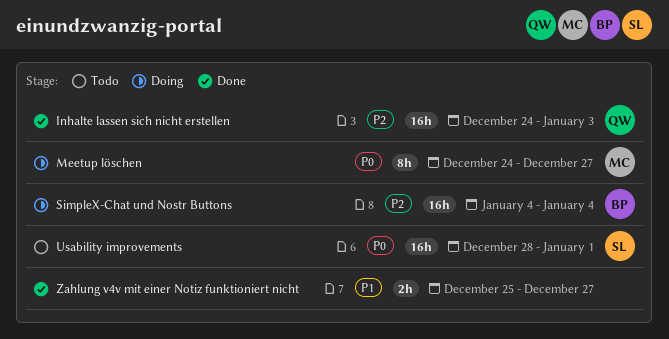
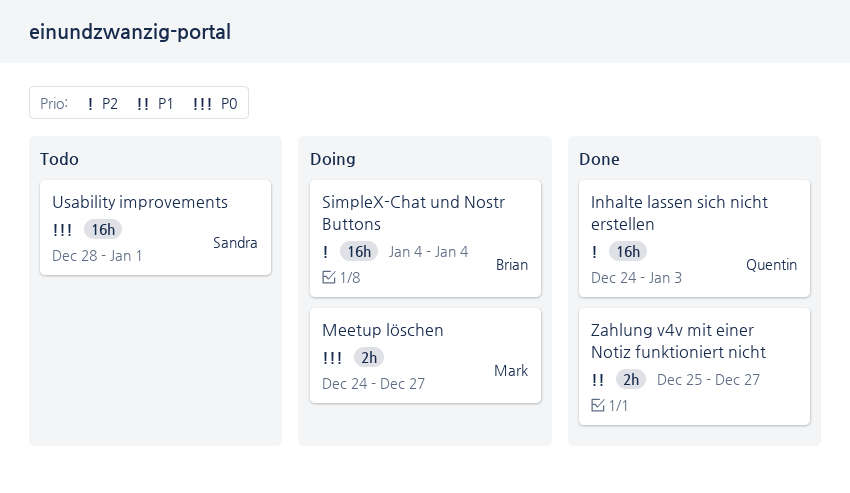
Meetup löschen, estimate: 8h -> 2h

